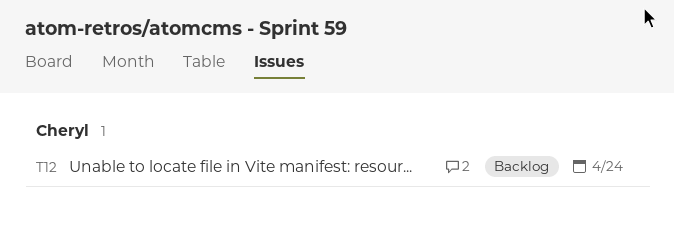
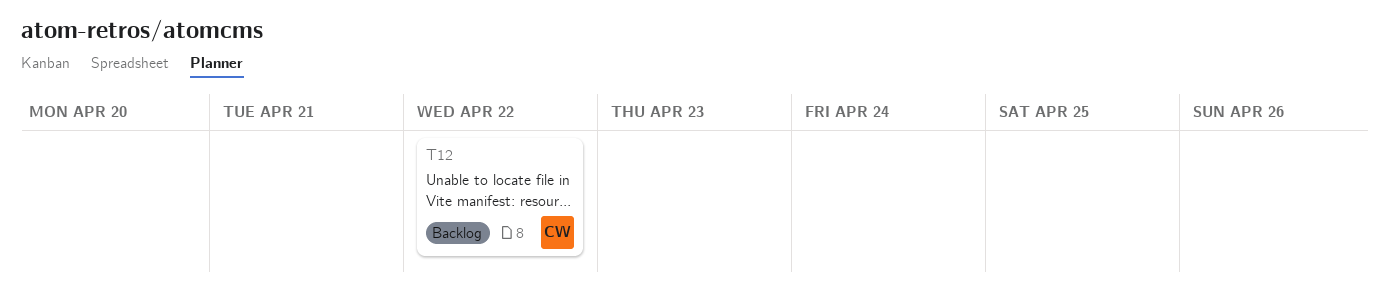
T12, due: Apr 24 -> Apr 22

